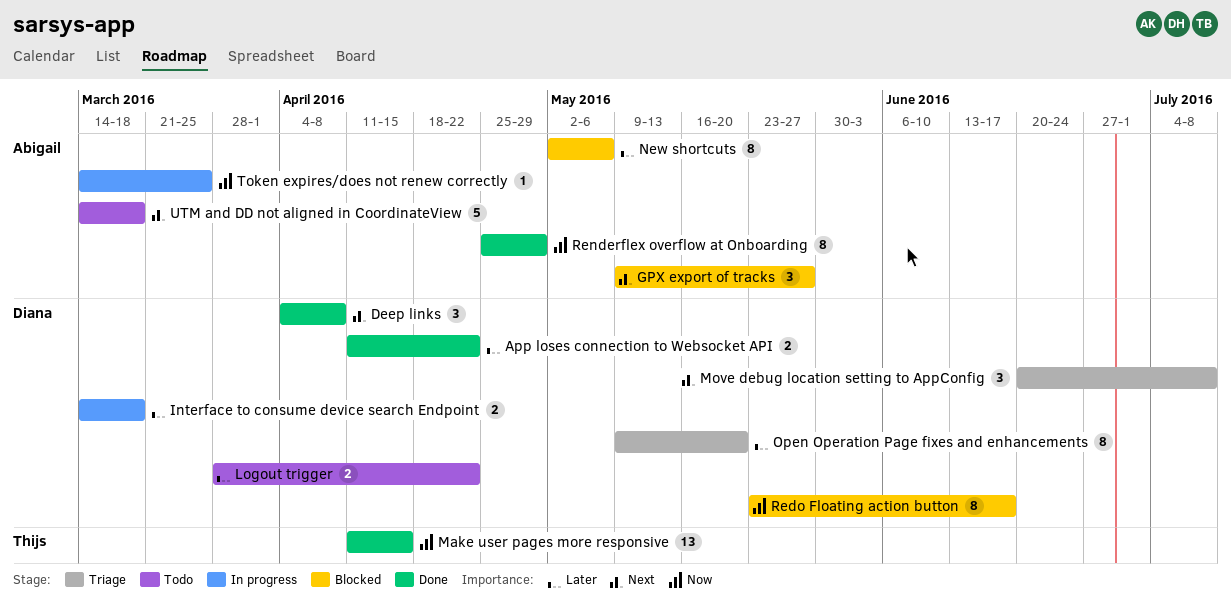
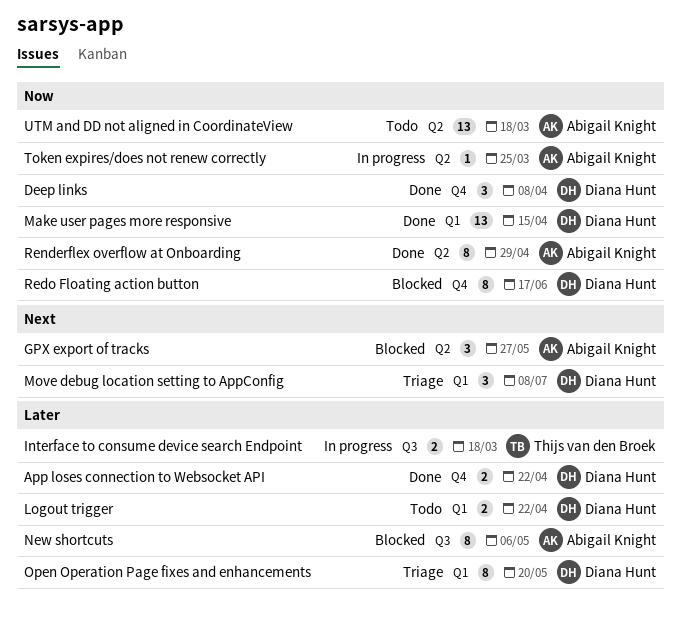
Deep links, priority: Next -> Now
Interface to consume device search Endpoint, owner: Diana Hunt -> Thijs van den Broek
Make user pages more responsive, owner: Thijs van den Broek -> Diana Hunt
UTM and DD not aligned in CoordinateView, priority: Next -> Now
UTM and DD not aligned in CoordinateView, estimate: 5 -> 13

